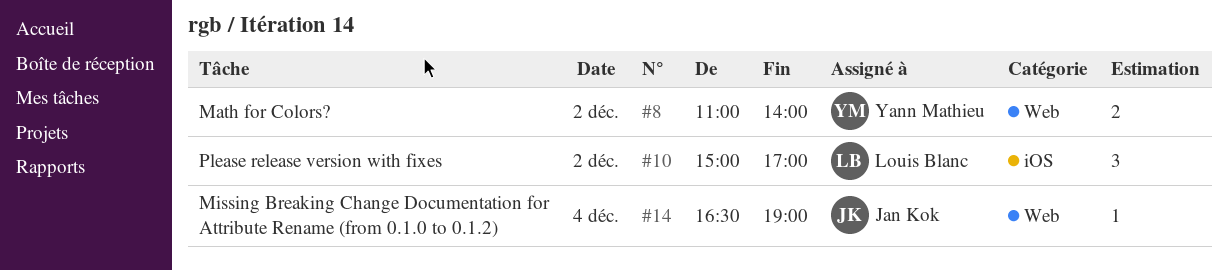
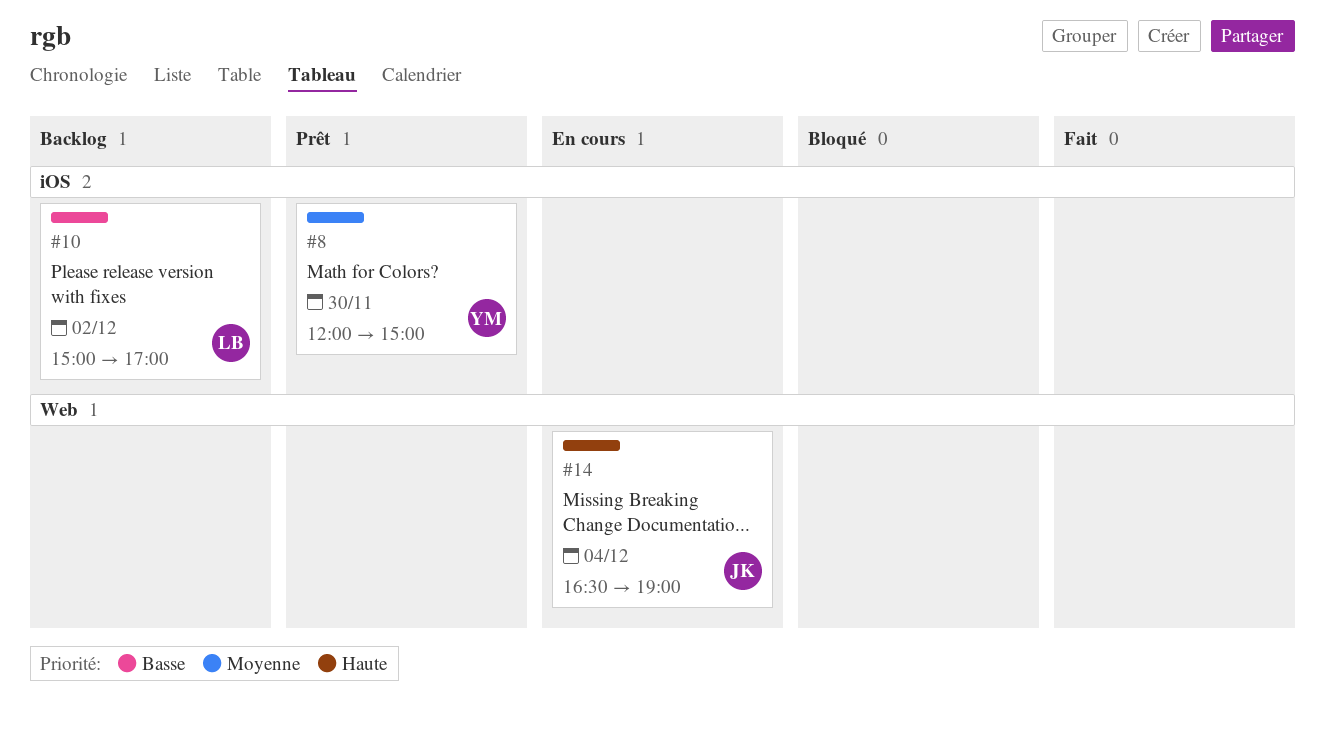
#8, label: Web -> iOS
#8, day: Dec 2 -> Nov 30
#8, begins: 11:00 -> 12:00
#8, ends: 14:00 -> 15:00

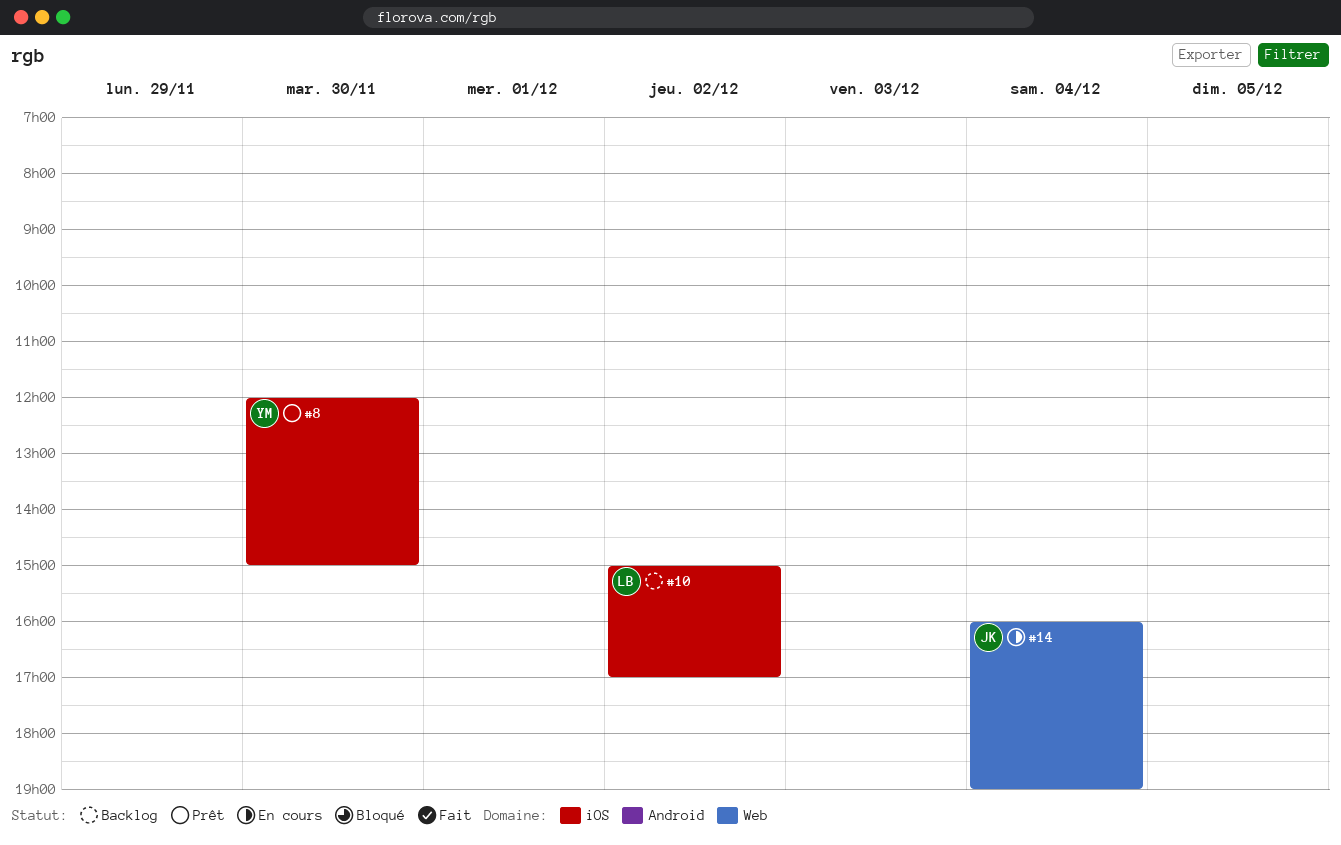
#14, begins: 16:30 -> 16:00

